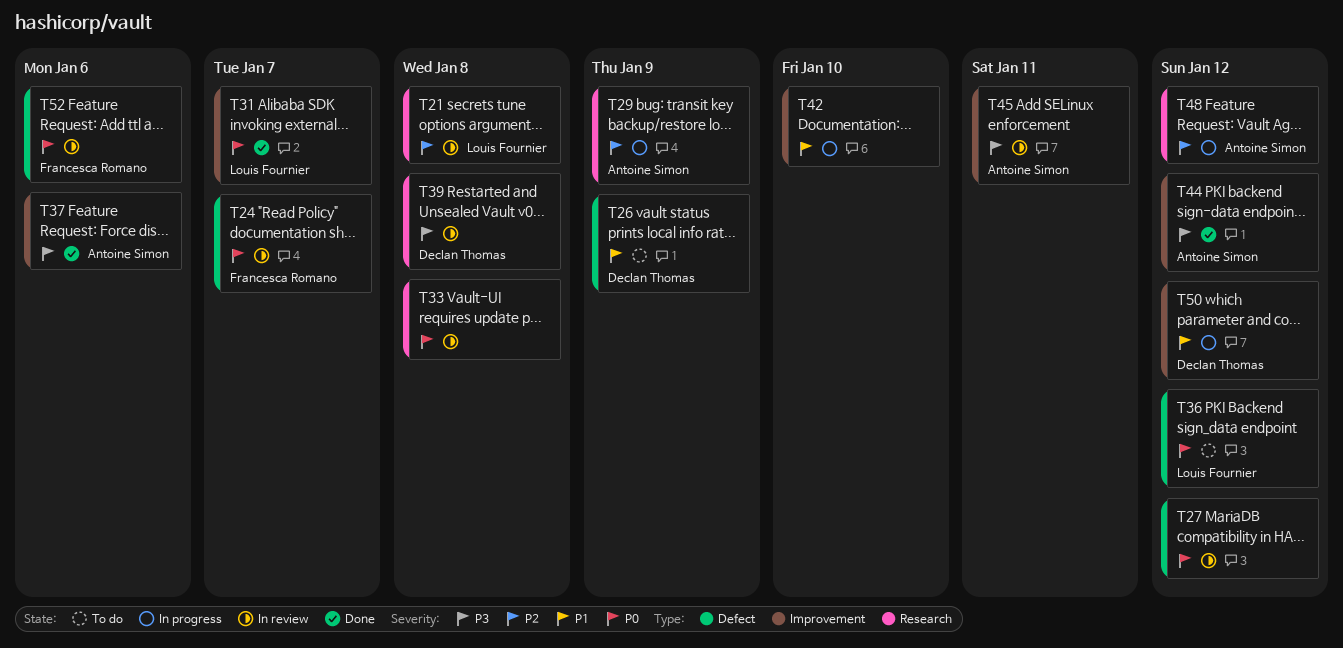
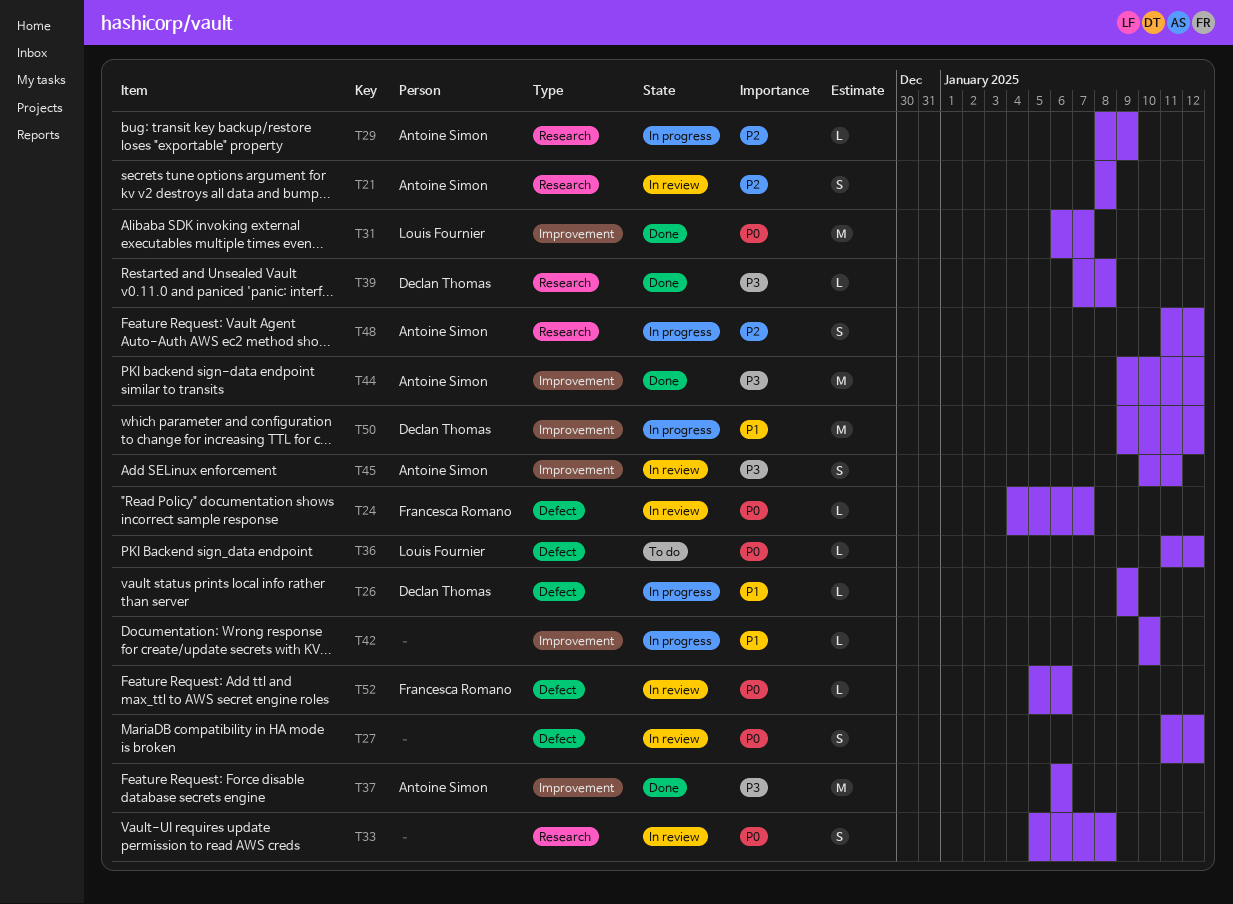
T21, owner: Louis Fournier -> Antoine Simon
T26, status: To do -> In progress
T39, status: In review -> Done

